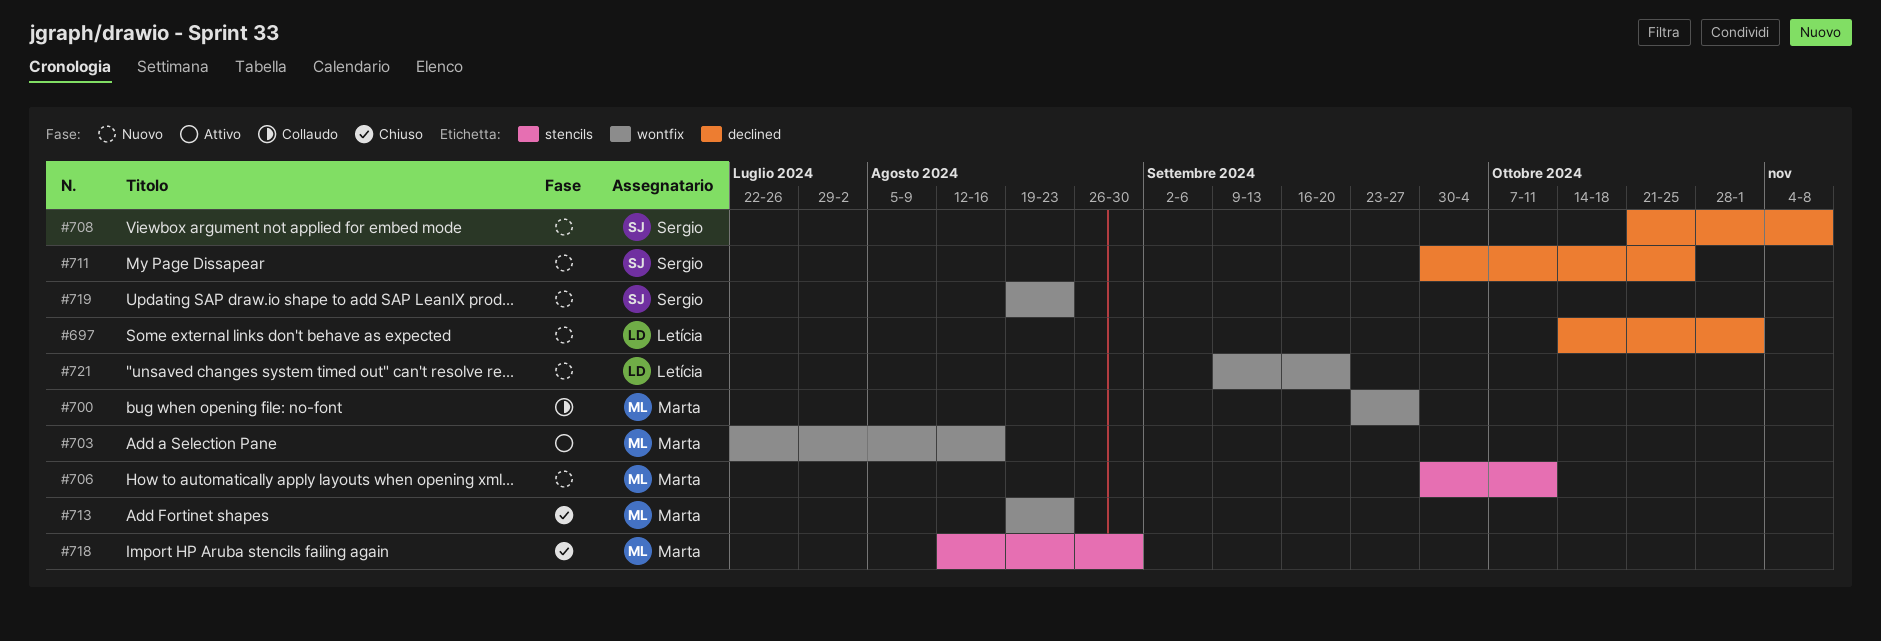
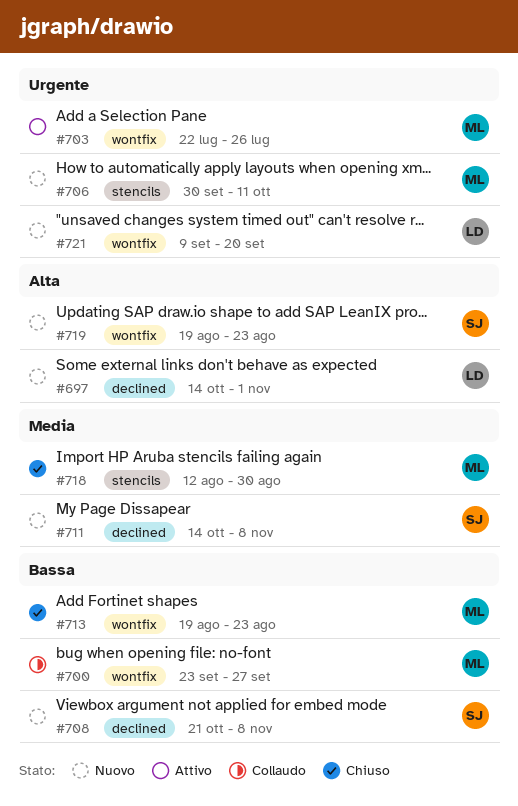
#703, due: Aug 16 -> Jul 26
#711, start: Sep 30 -> Oct 14
#711, due: Oct 25 -> Nov 8

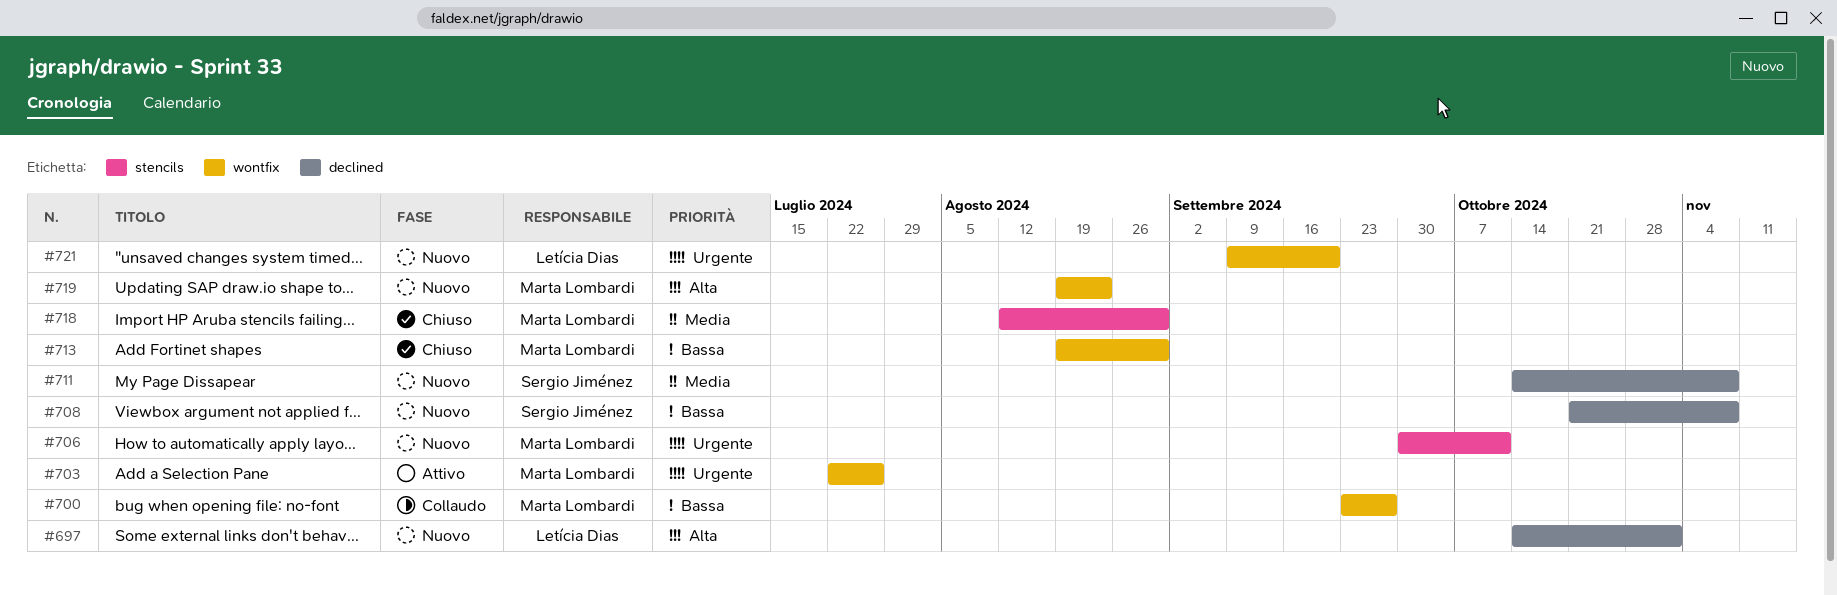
#713, due: Aug 23 -> Aug 30
#719, owner: Sergio Jiménez -> Marta Lombardi

